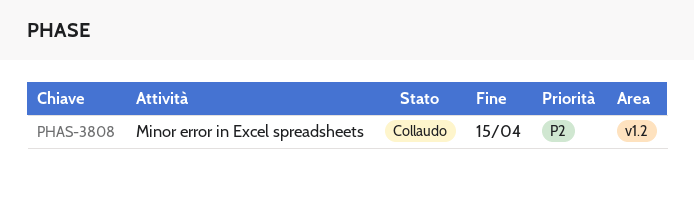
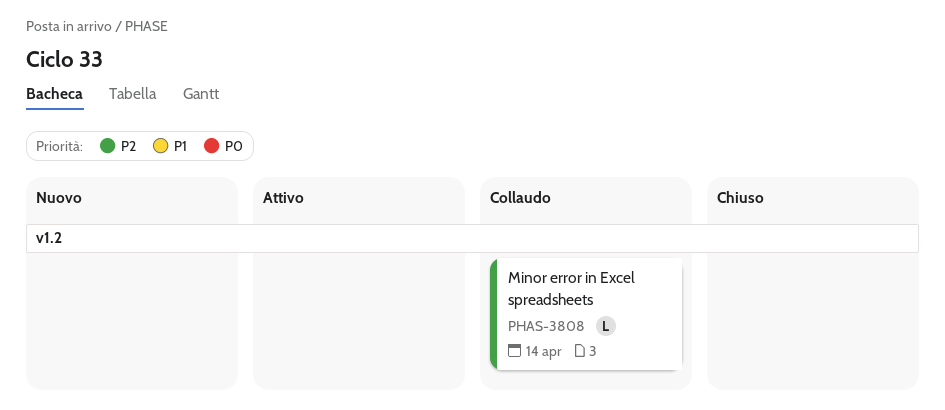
PHAS-3808, due: Apr 15 -> Apr 14

